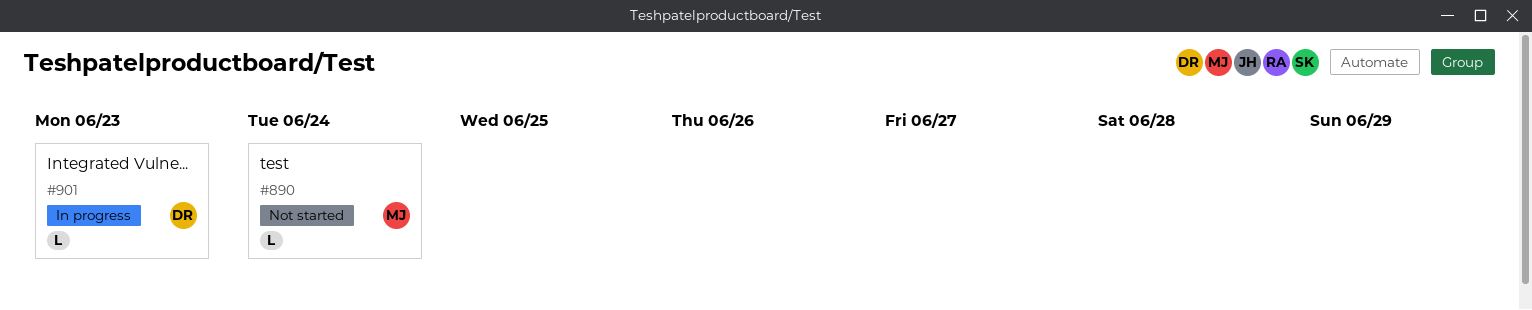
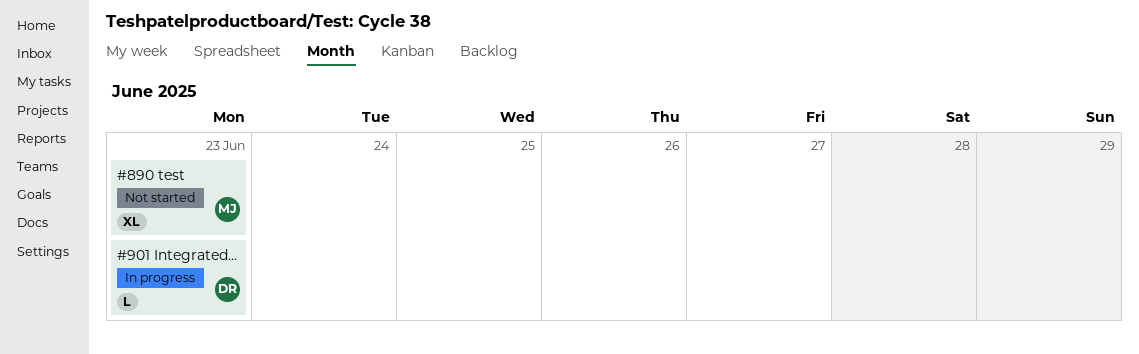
#890, estimate: L -> XL
#890, due: Jun 24 -> Jun 23

